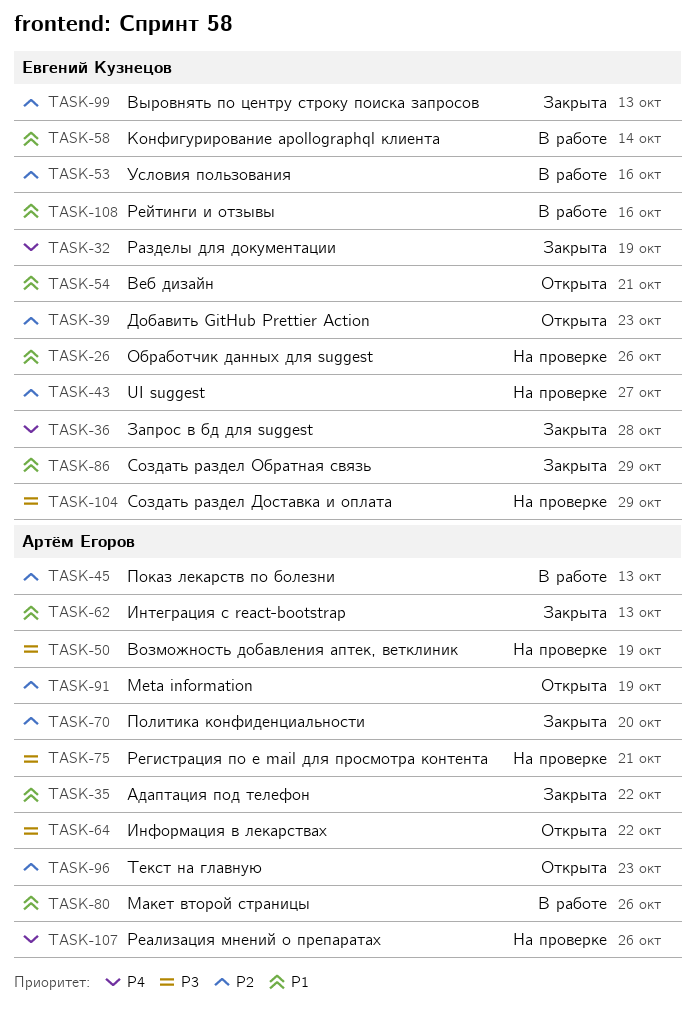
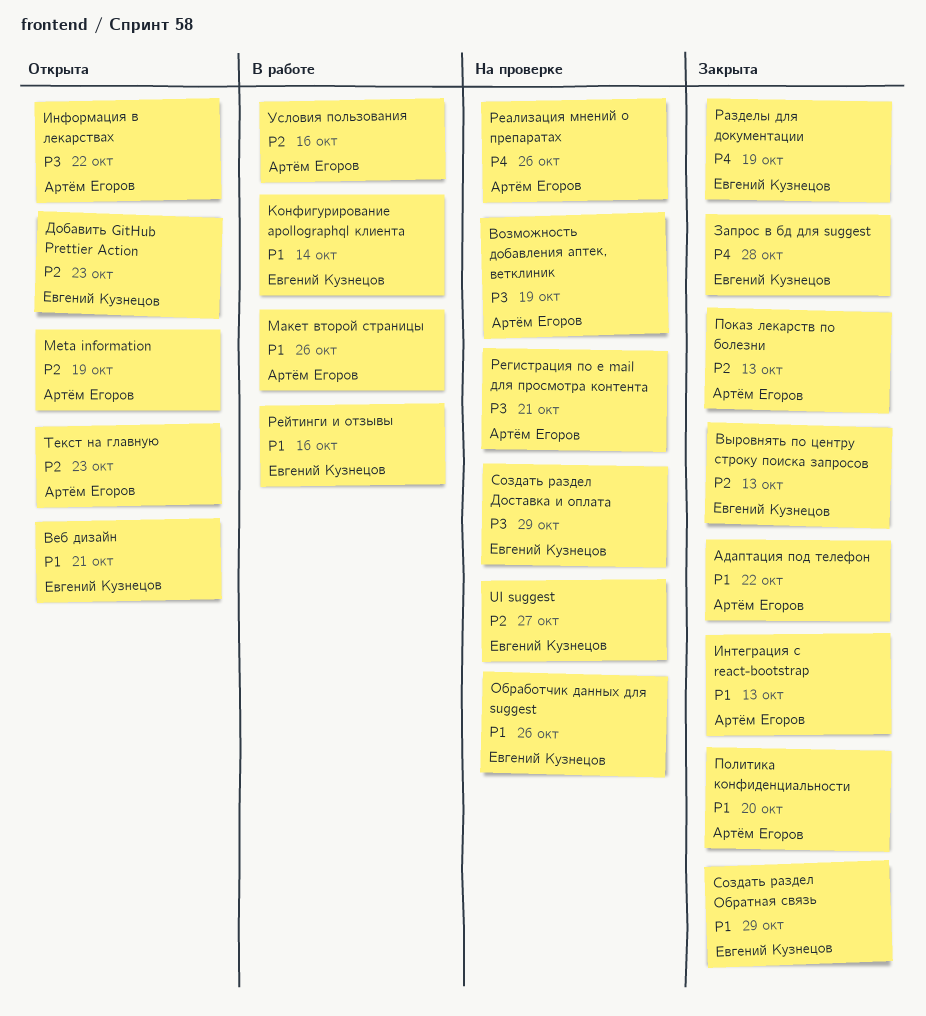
Показ лекарств по болезни, status: В работе -> Закрыта
Политика конфиденциальности, priority: P2 -> P1
Условия пользования, owner: Евгений Кузнецов -> Артём Егоров

